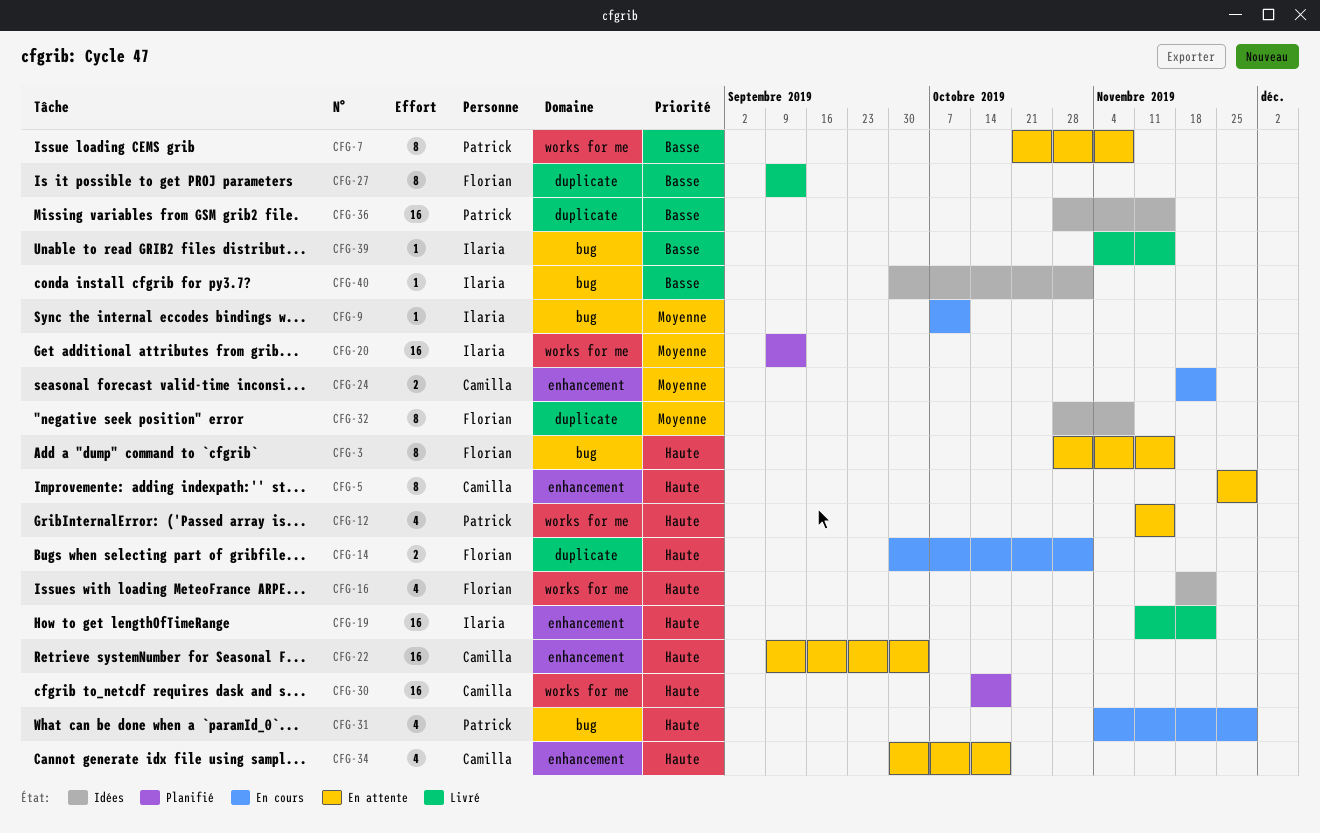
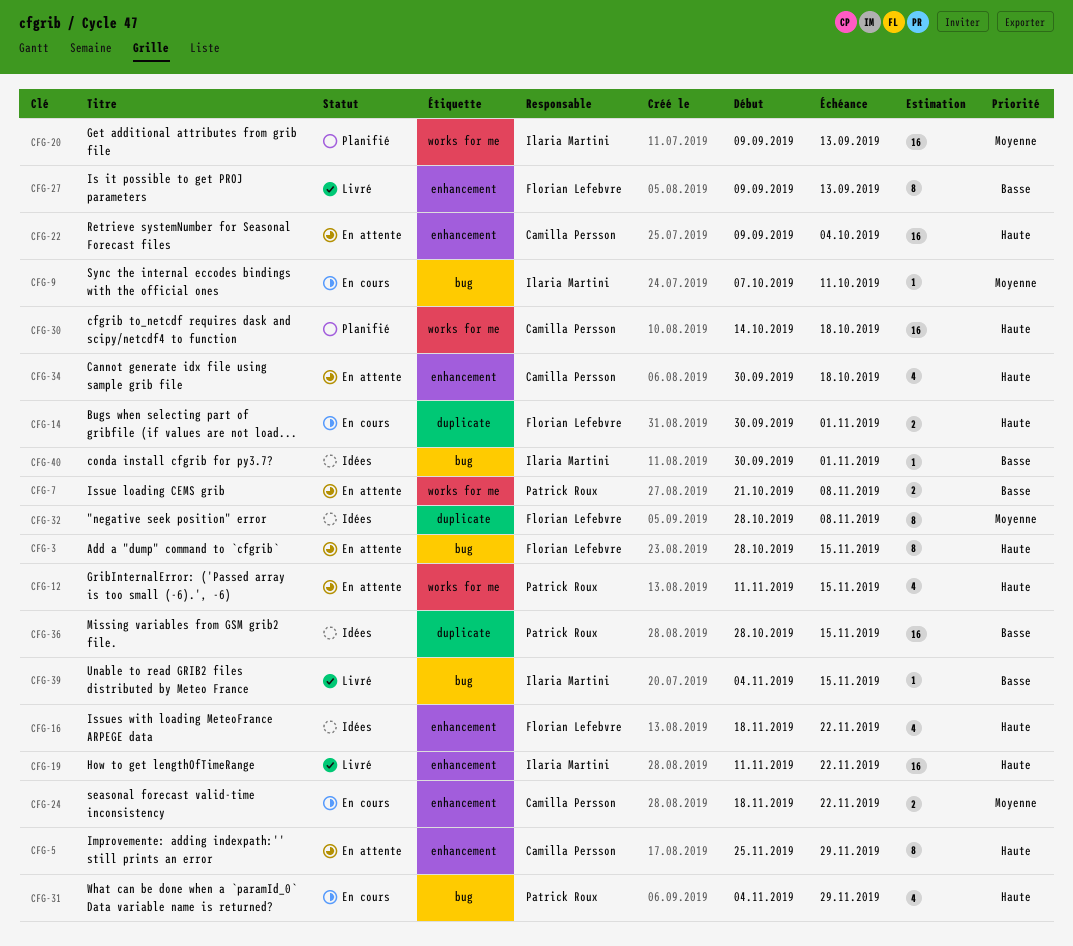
CFG-7, estimate: 8 -> 2
CFG-16, label: works for me -> enhancement
CFG-27, label: duplicate -> enhancement

